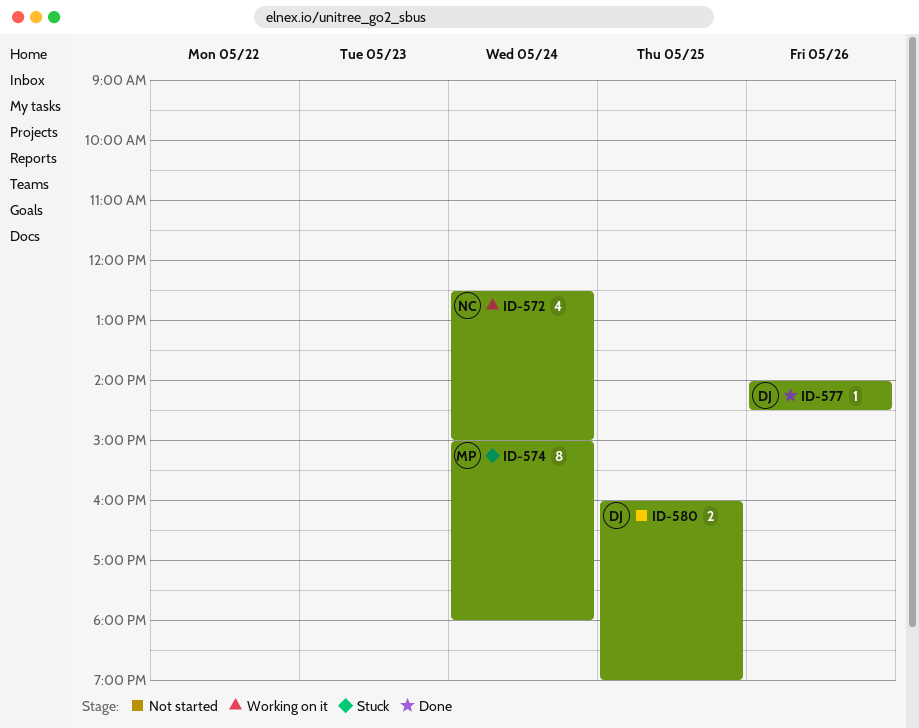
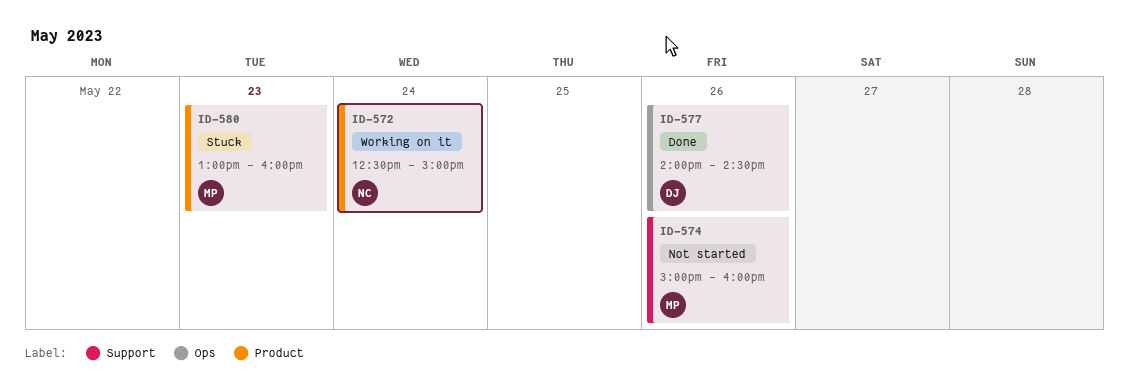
ID-574, status: Stuck -> Not started
ID-574, day: May 24 -> May 26
ID-574, ends: 18:00 -> 16:00
ID-580, status: Not started -> Stuck
ID-580, owner: DJ -> MP
ID-580, day: May 25 -> May 23
ID-580, begins: 16:00 -> 13:00
ID-580, ends: 19:00 -> 16:00

